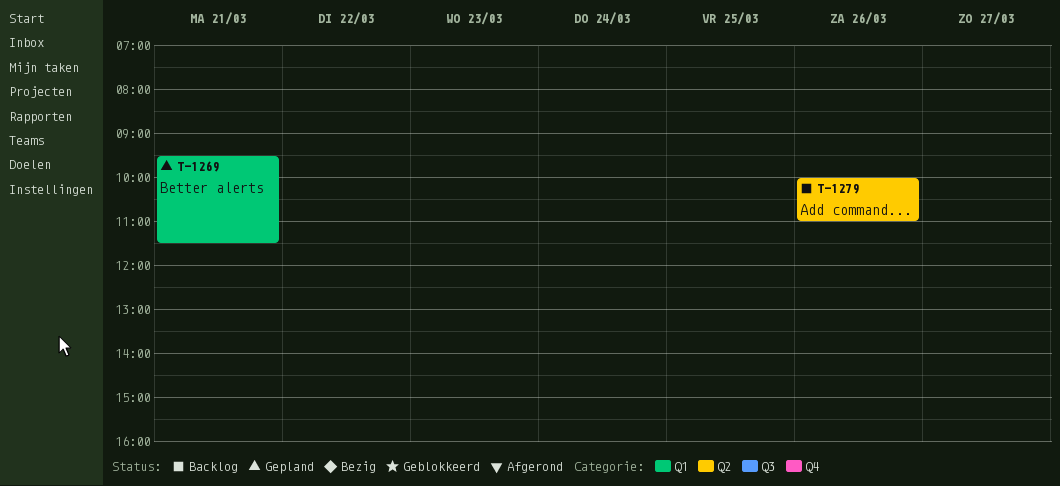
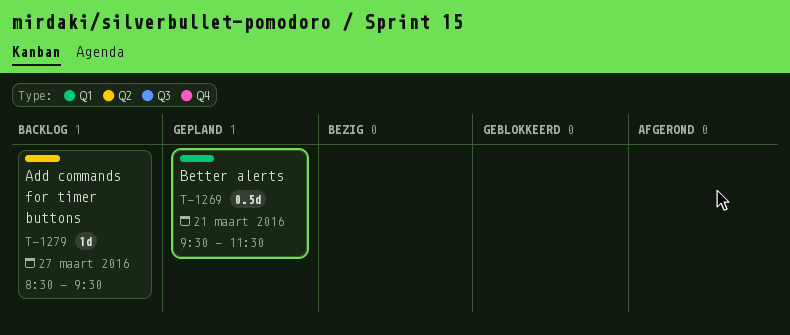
T-1279, day: Mar 26 -> Mar 27
T-1279, begins: 10:00 -> 08:30
T-1279, ends: 11:00 -> 09:30

